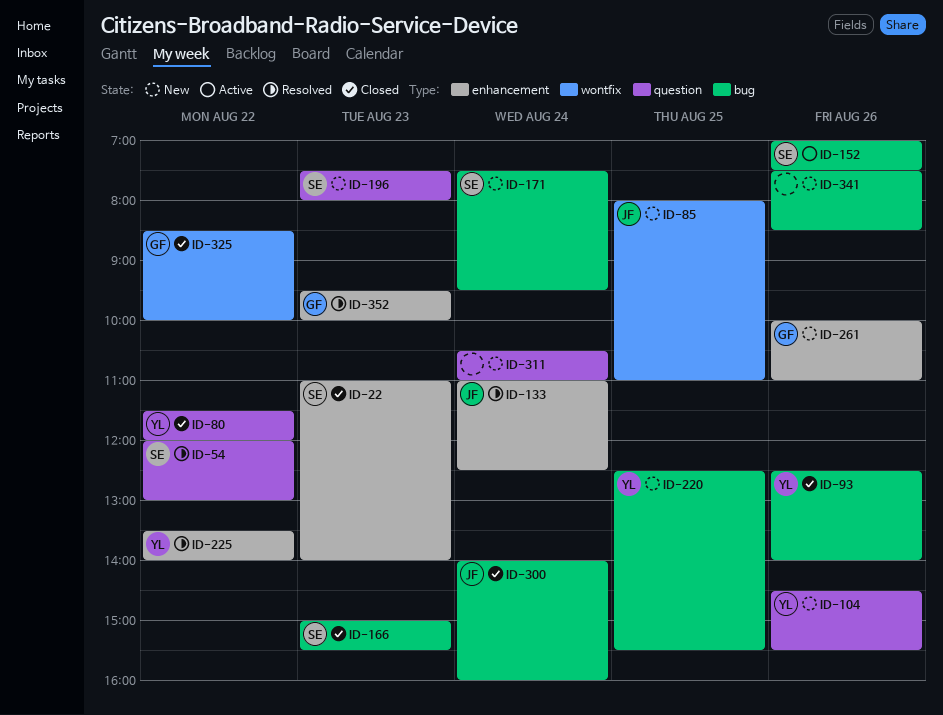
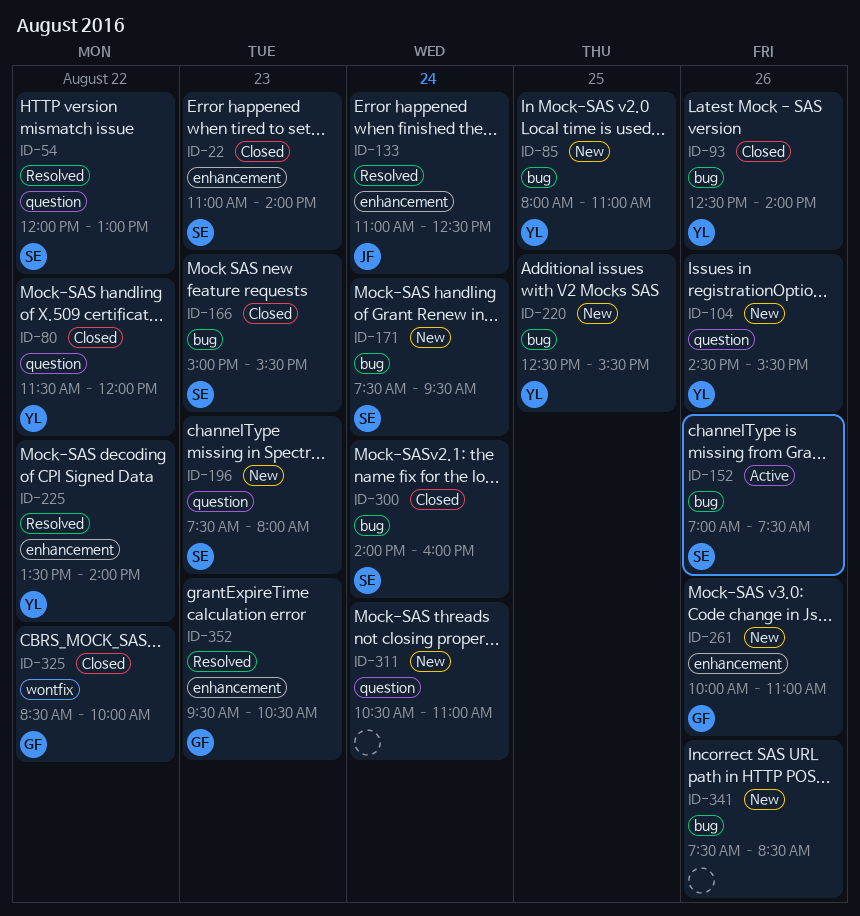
ID-85, owner: JF -> YL
ID-85, label: wontfix -> bug
ID-300, owner: JF -> SE
ID-352, ends: 10:00 -> 10:30

